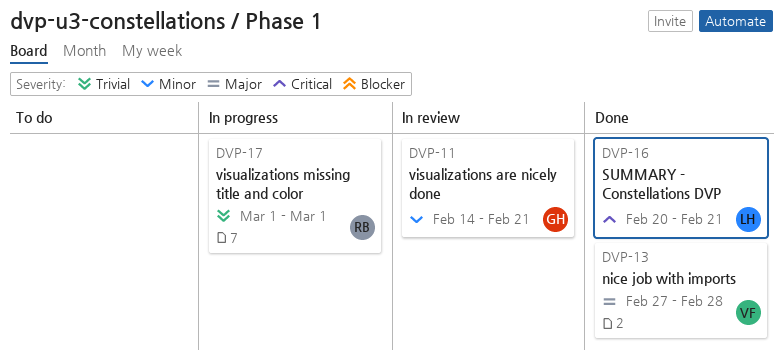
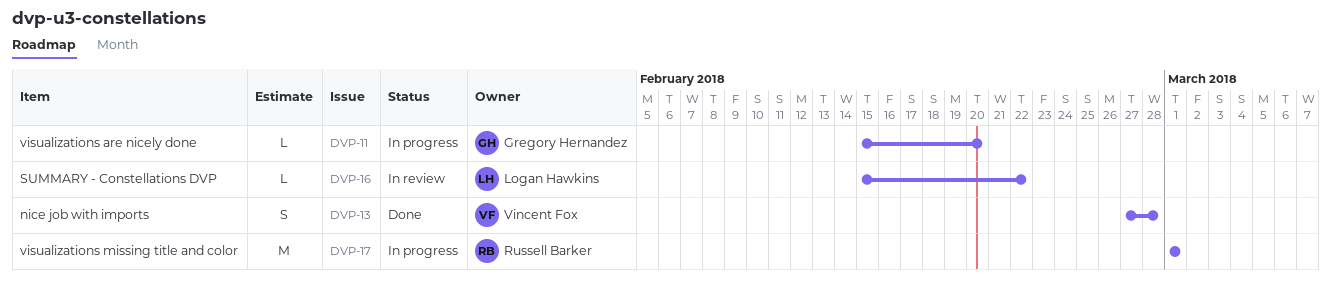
DVP-11, status: In review -> In progress
DVP-11, start: Feb 14 -> Feb 15
DVP-11, due: Feb 21 -> Feb 20
DVP-16, status: Done -> In review
DVP-16, start: Feb 20 -> Feb 15
DVP-16, due: Feb 21 -> Feb 22

